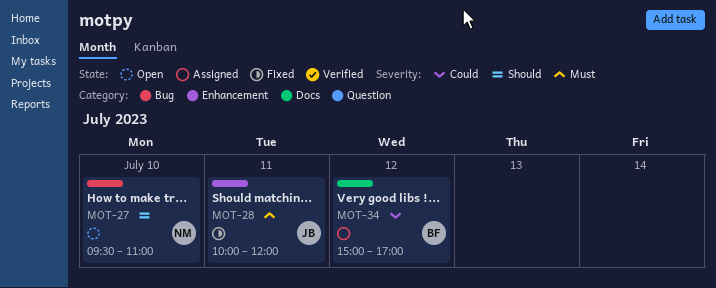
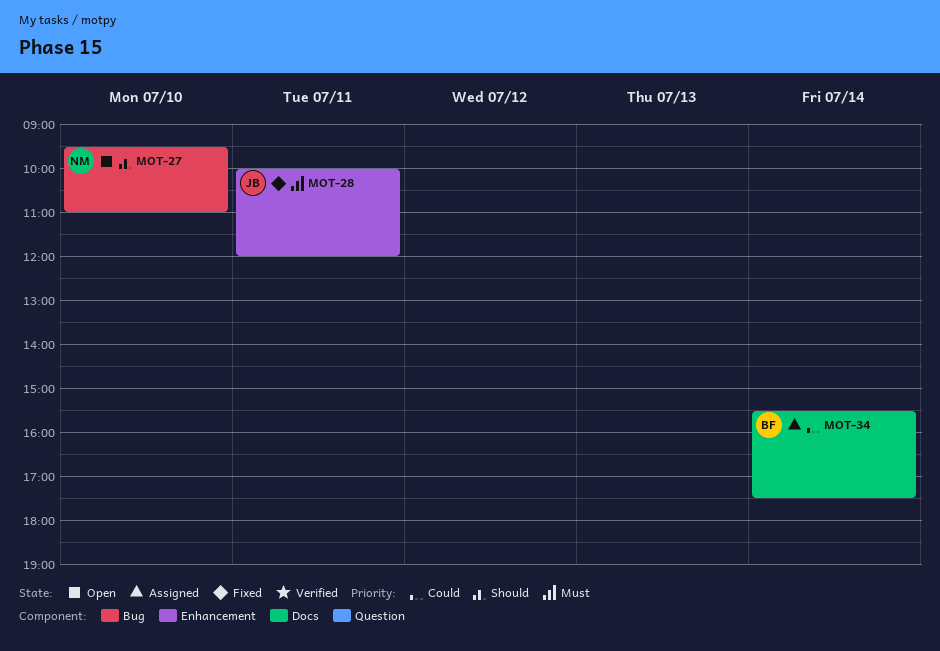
MOT-34, day: Jul 12 -> Jul 14
MOT-34, begins: 15:00 -> 15:30
MOT-34, ends: 17:00 -> 17:30

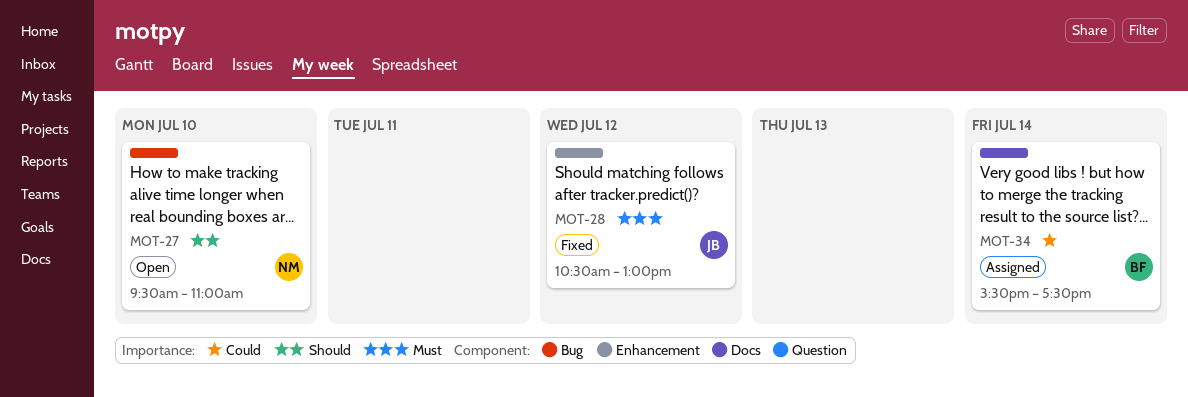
MOT-28, day: Jul 11 -> Jul 12
MOT-28, begins: 10:00 -> 10:30
MOT-28, ends: 12:00 -> 13:00

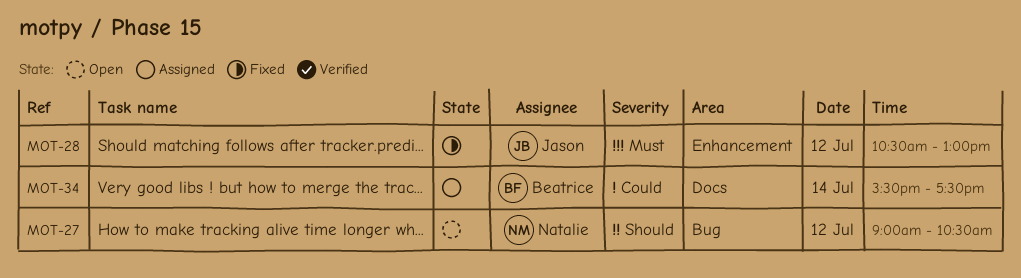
MOT-27, day: Jul 10 -> Jul 12
MOT-27, begins: 09:30 -> 09:00
MOT-27, ends: 11:00 -> 10:30

